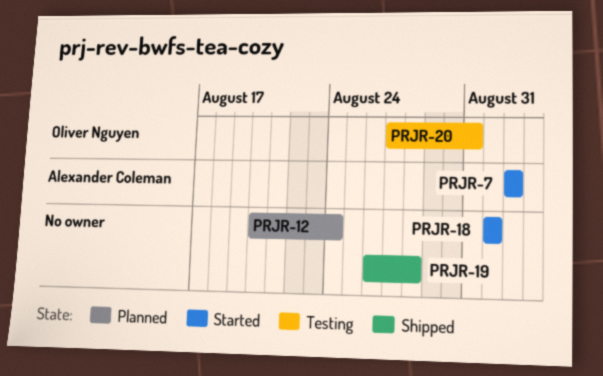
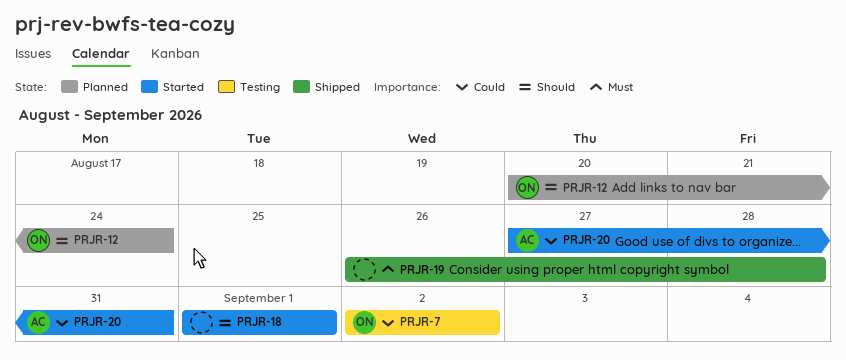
PRJR-7, status: Started -> Testing
PRJR-7, owner: Alexander Coleman -> Oliver Nguyen
PRJR-12, owner: none -> Oliver Nguyen
PRJR-20, status: Testing -> Started
PRJR-20, owner: Oliver Nguyen -> Alexander Coleman

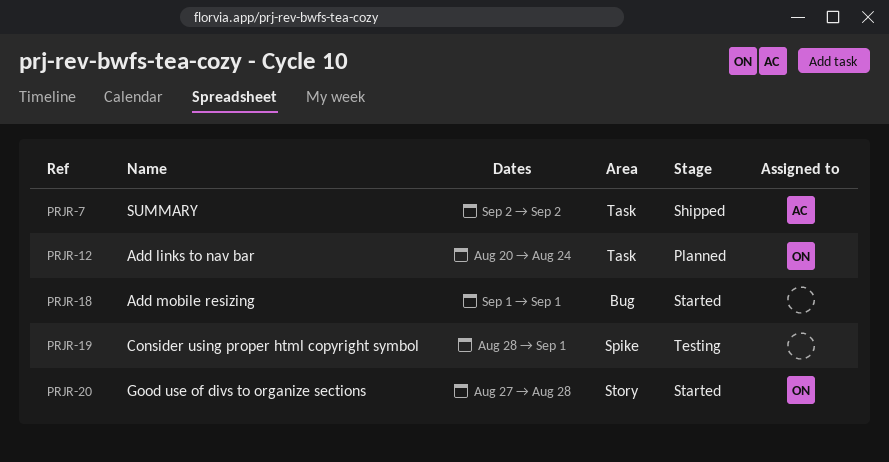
PRJR-7, status: Testing -> Shipped
PRJR-7, owner: ON -> AC
PRJR-19, status: Shipped -> Testing
PRJR-19, start: Aug 26 -> Aug 28
PRJR-19, due: Aug 28 -> Sep 1
PRJR-20, owner: AC -> ON
PRJR-20, due: Aug 31 -> Aug 28

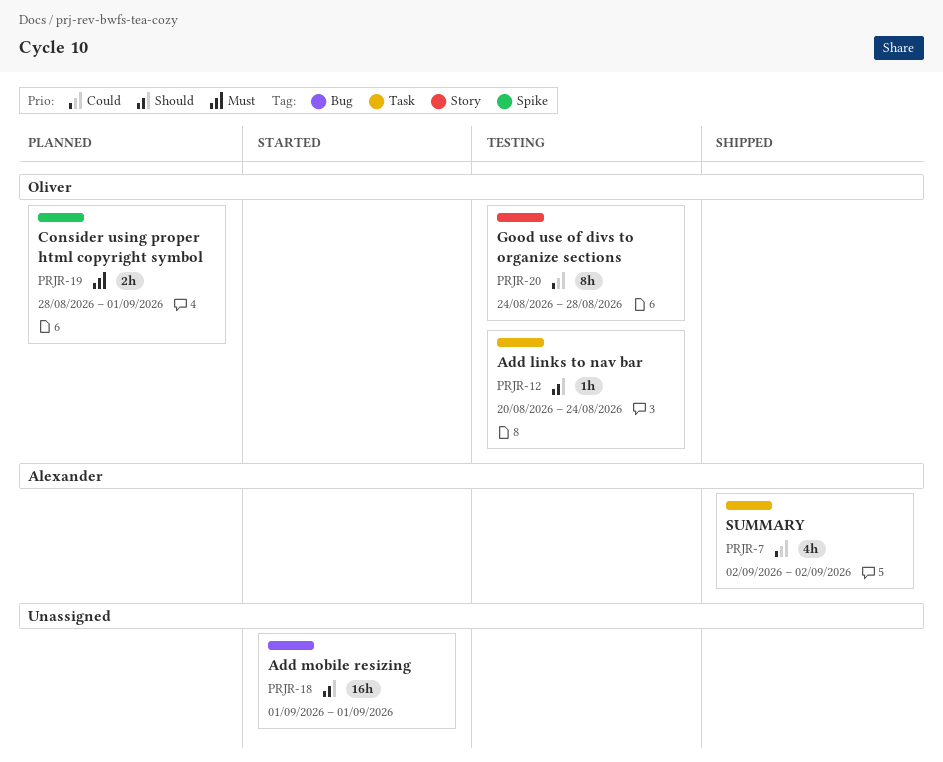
PRJR-12, status: Planned -> Testing
PRJR-19, status: Testing -> Planned
PRJR-19, owner: none -> Oliver
PRJR-20, status: Started -> Testing
PRJR-20, start: Aug 27 -> Aug 24

